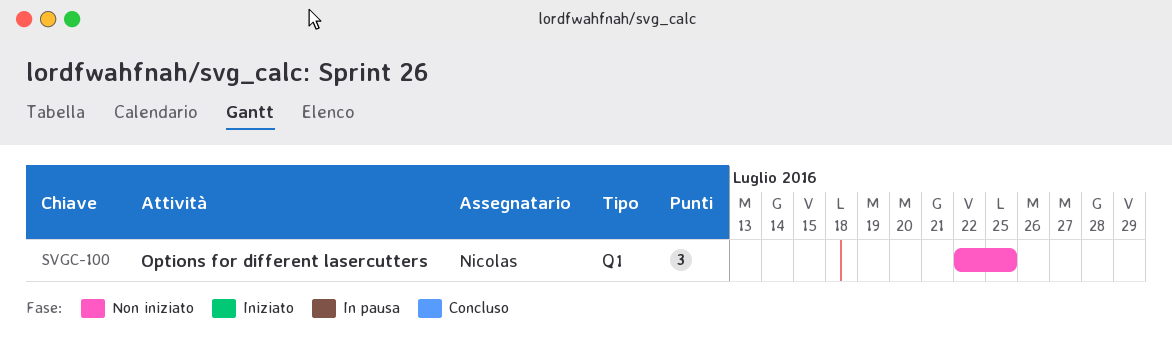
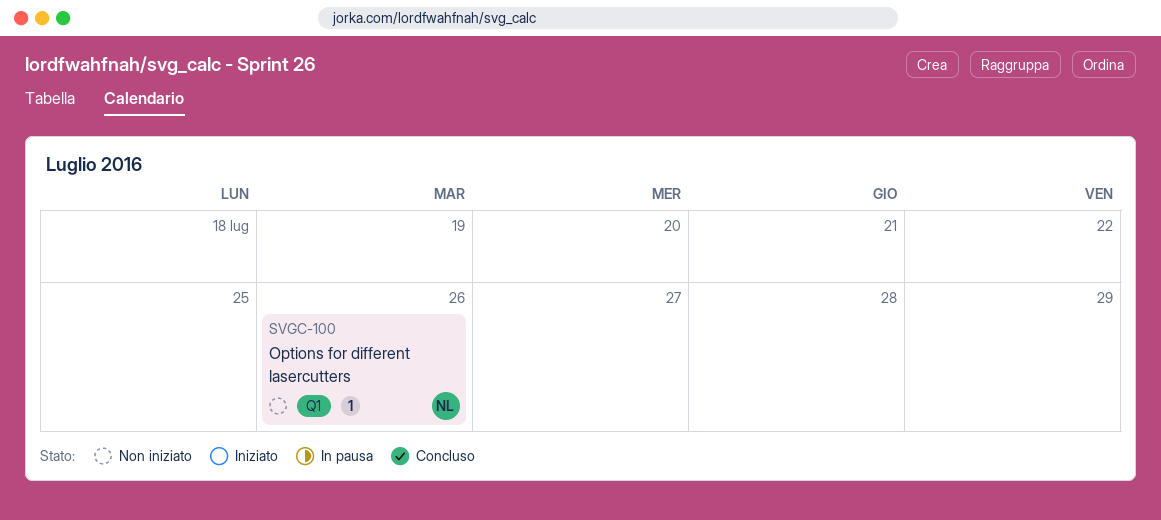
SVGC-100, estimate: 3 -> 1
SVGC-100, due: Jul 25 -> Jul 26

